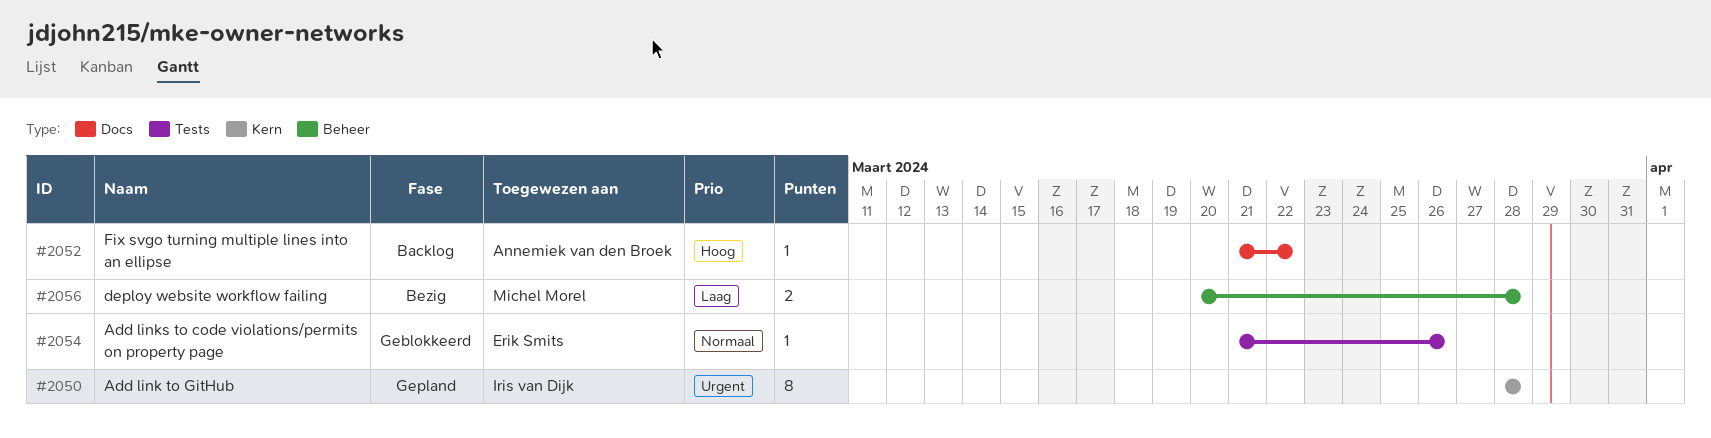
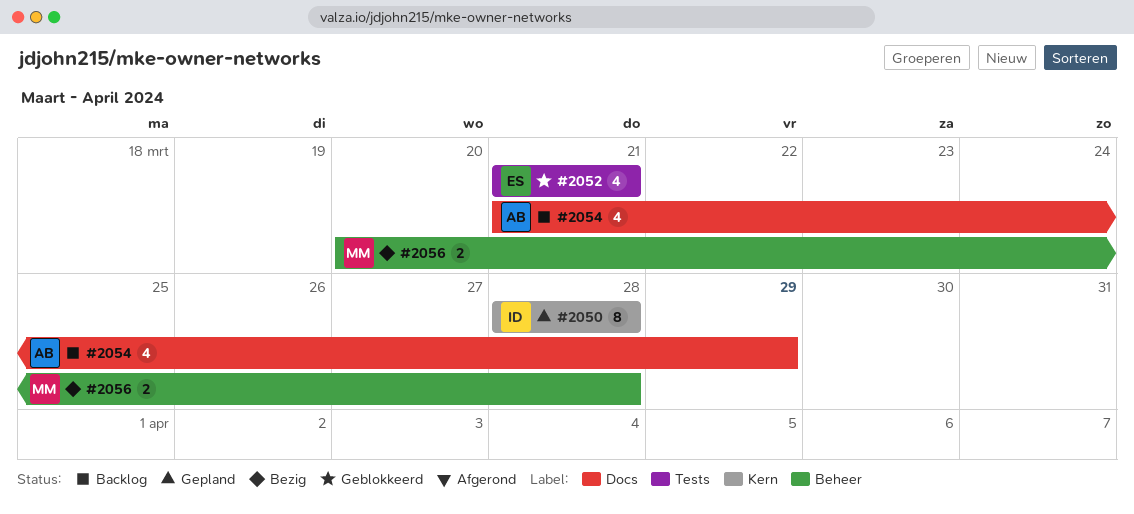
#2052, status: Backlog -> Geblokkeerd
#2052, owner: Annemiek van den Broek -> Erik Smits
#2052, label: Docs -> Tests
#2052, estimate: 1 -> 4
#2052, due: Mar 22 -> Mar 21
#2054, status: Geblokkeerd -> Backlog
#2054, owner: Erik Smits -> Annemiek van den Broek
#2054, label: Tests -> Docs
#2054, estimate: 1 -> 4
#2054, due: Mar 26 -> Mar 29

